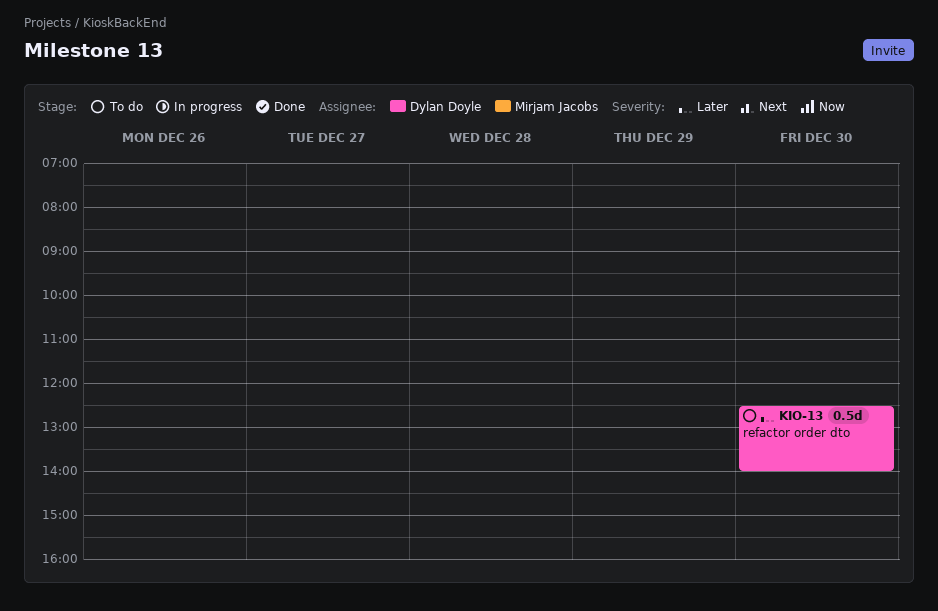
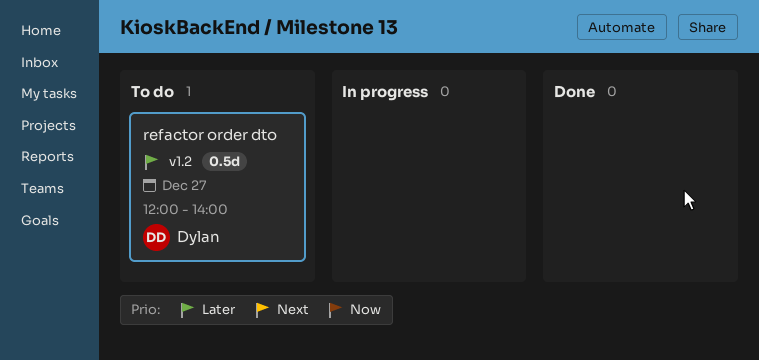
refactor order dto, day: Dec 30 -> Dec 27
refactor order dto, begins: 12:30 -> 12:00

